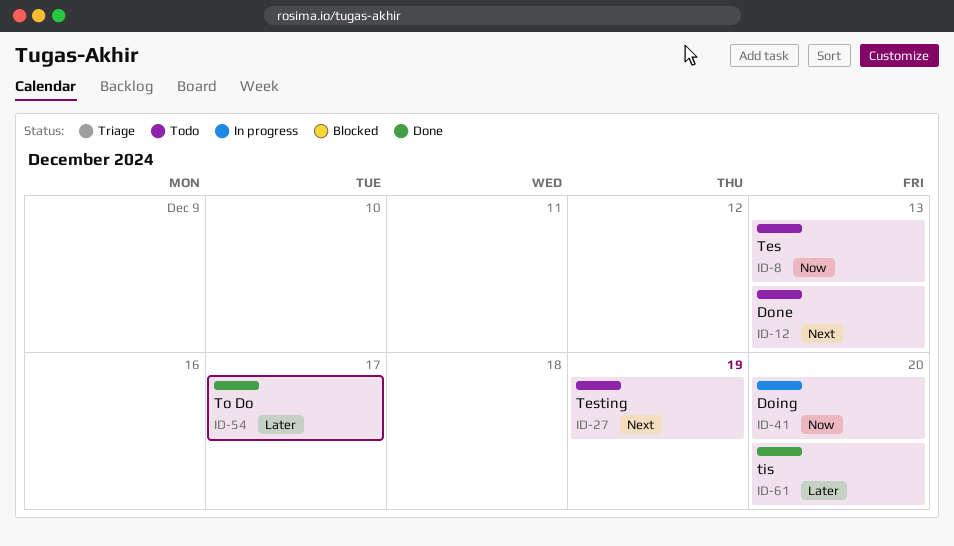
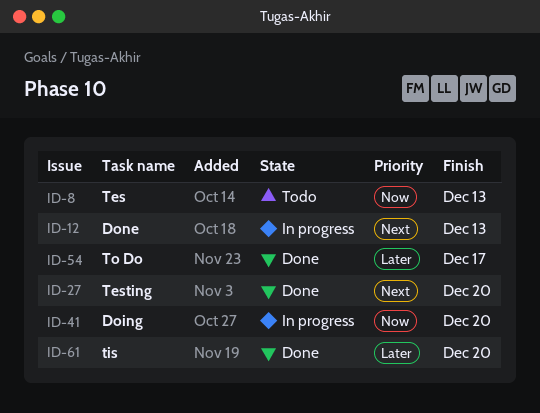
ID-12, status: Todo -> In progress
ID-27, status: Todo -> Done
ID-27, due: Dec 19 -> Dec 20

